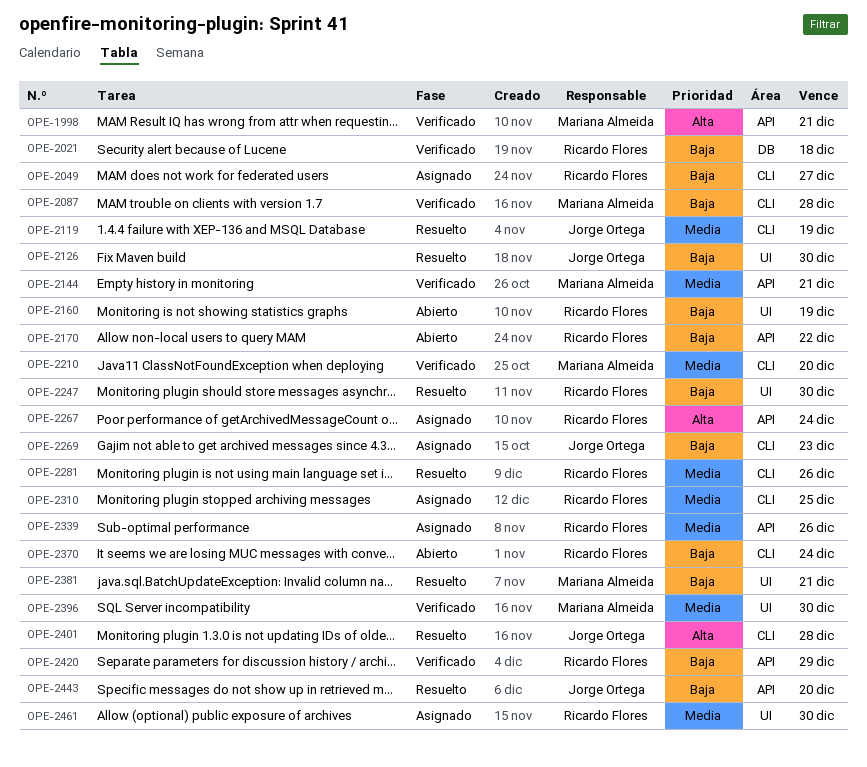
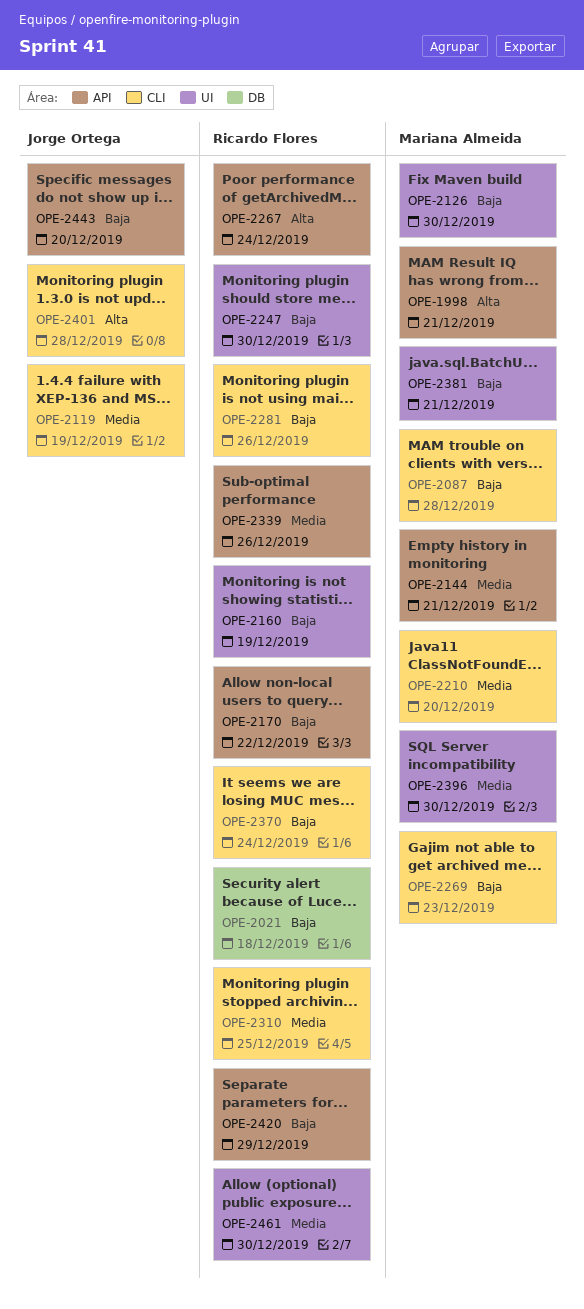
OPE-2049: present -> none
OPE-2126, owner: Jorge Ortega -> Mariana Almeida
OPE-2269, owner: Jorge Ortega -> Mariana Almeida
OPE-2281, priority: Media -> Baja

